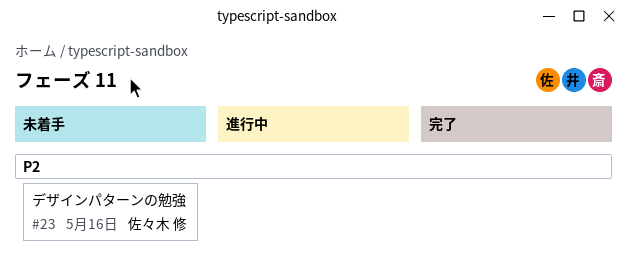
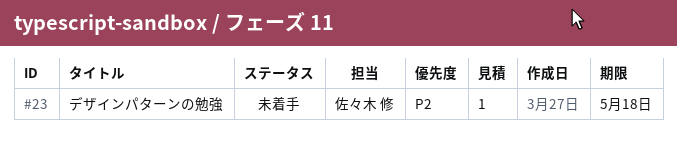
#23, due: May 16 -> May 18

